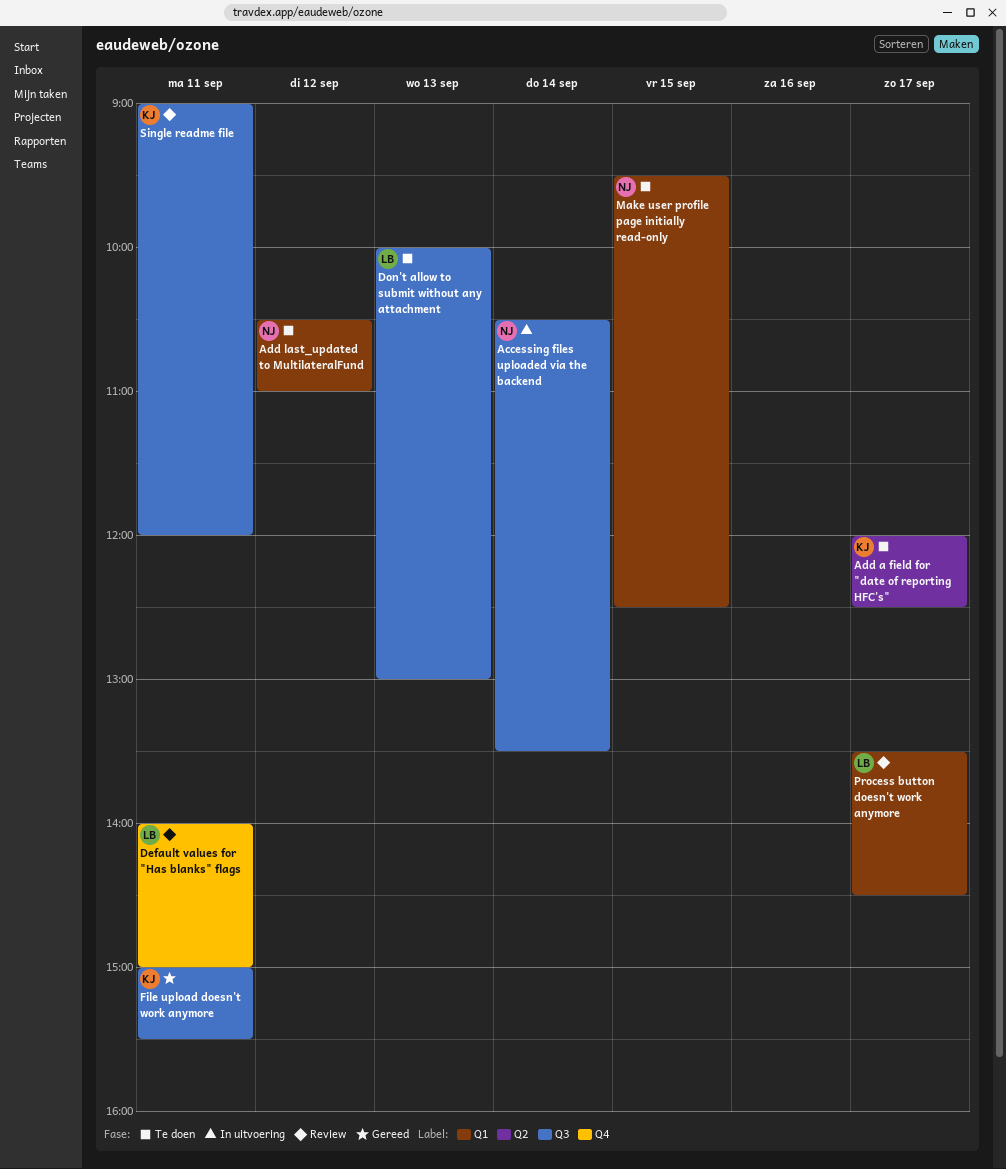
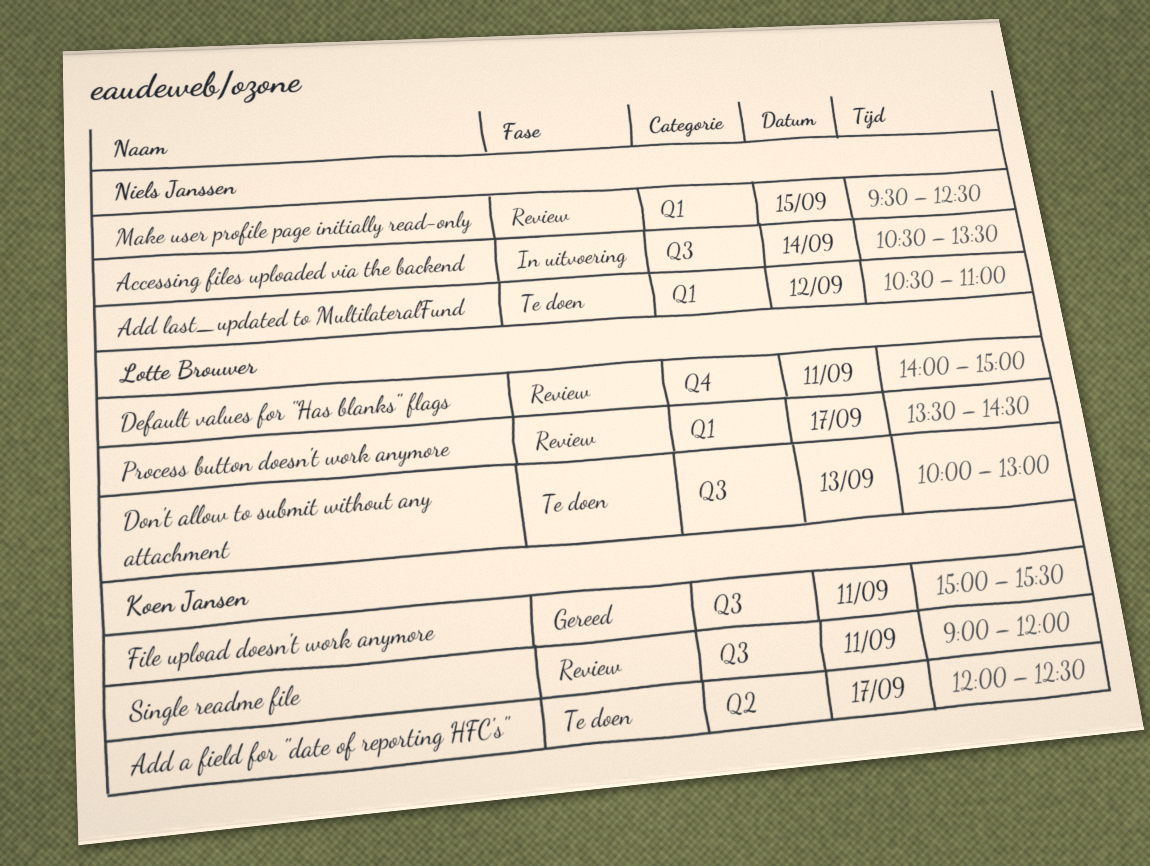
Make user profile page initially read-only, status: Te doen -> Review

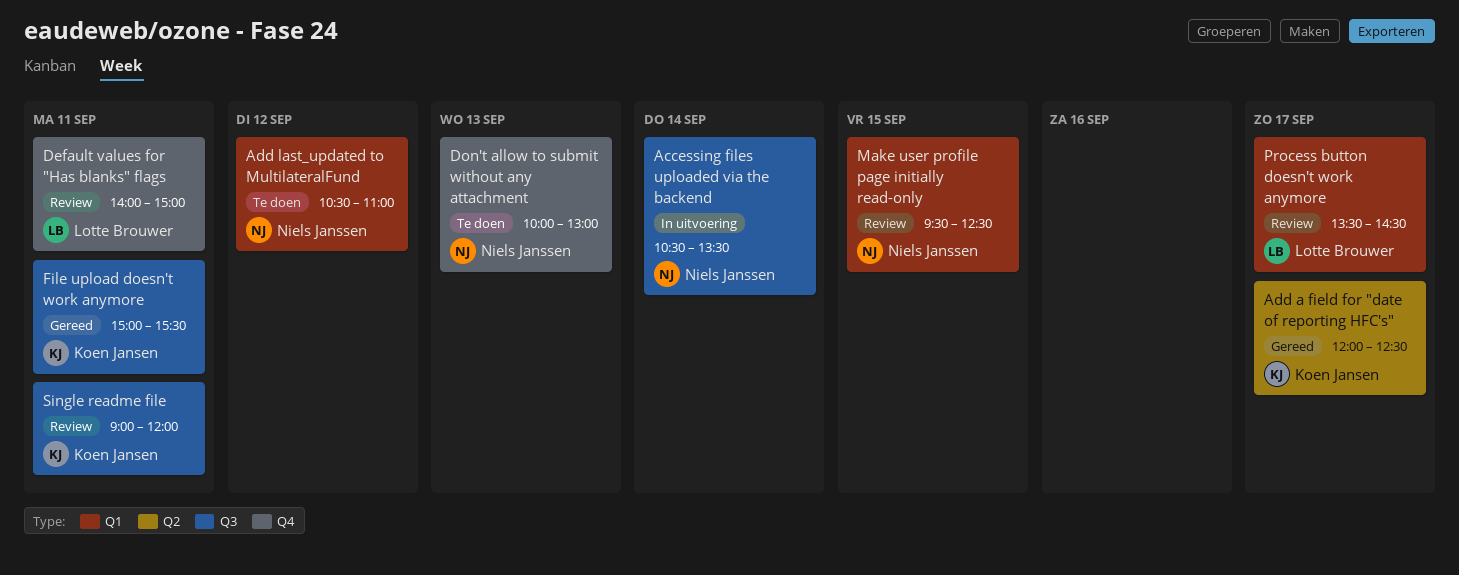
Add a field for "date of reporting HFC's", status: Te doen -> Gereed
Don't allow to submit without any attachment, owner: Lotte Brouwer -> Niels Janssen
Don't allow to submit without any attachment, label: Q3 -> Q4

